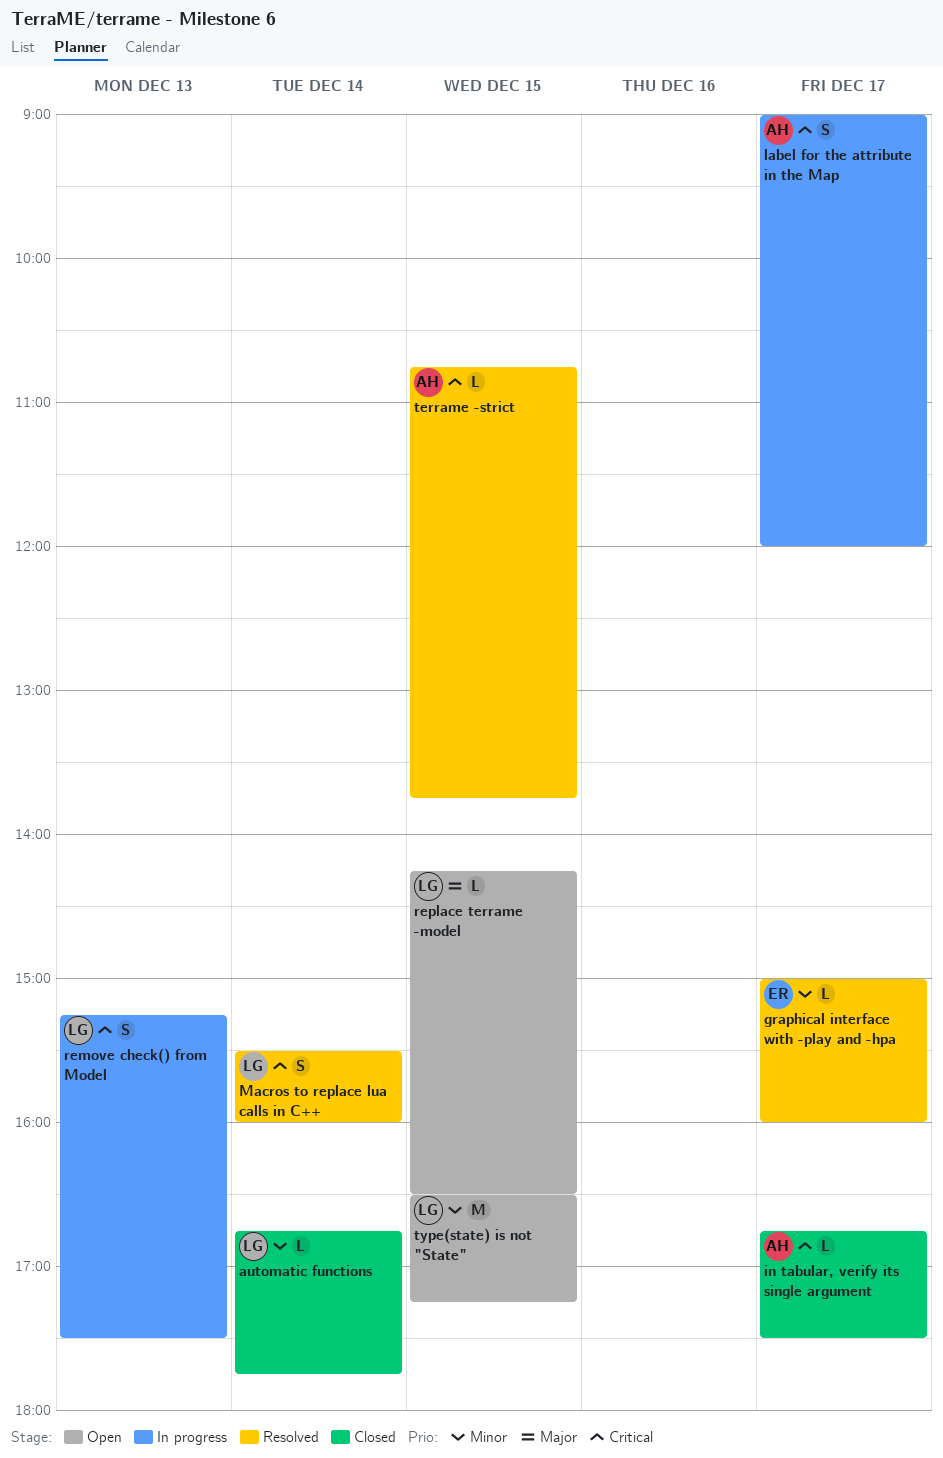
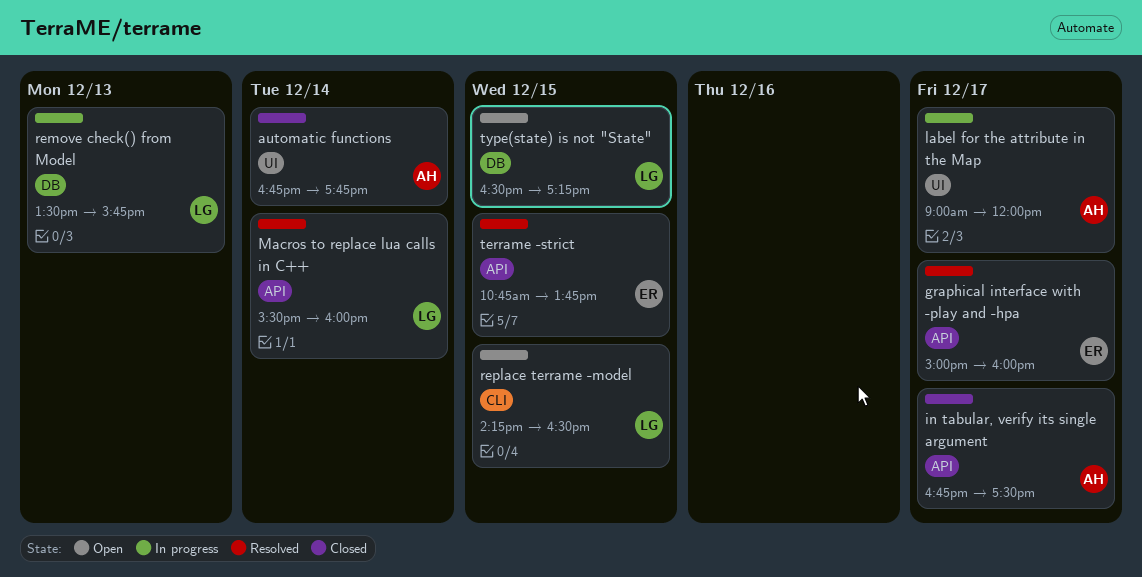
automatic functions, owner: LG -> AH
remove check() from Model, begins: 15:15 -> 13:30
remove check() from Model, ends: 17:30 -> 15:45
terrame -strict, owner: AH -> ER

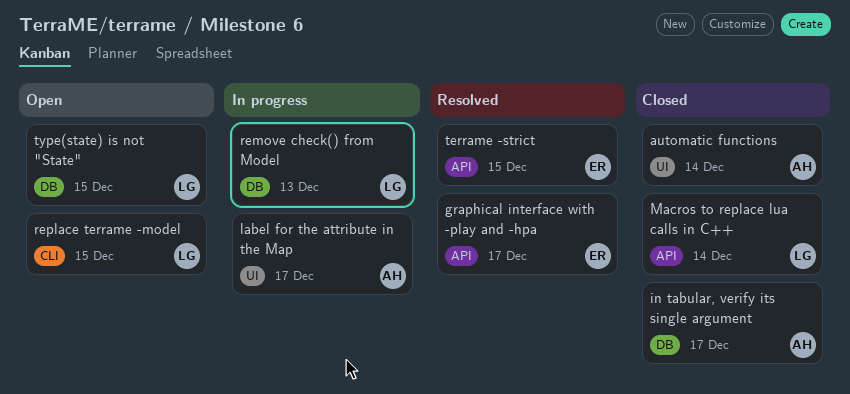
in tabular, verify its single argument, label: API -> DB
Macros to replace lua calls in C++, status: Resolved -> Closed

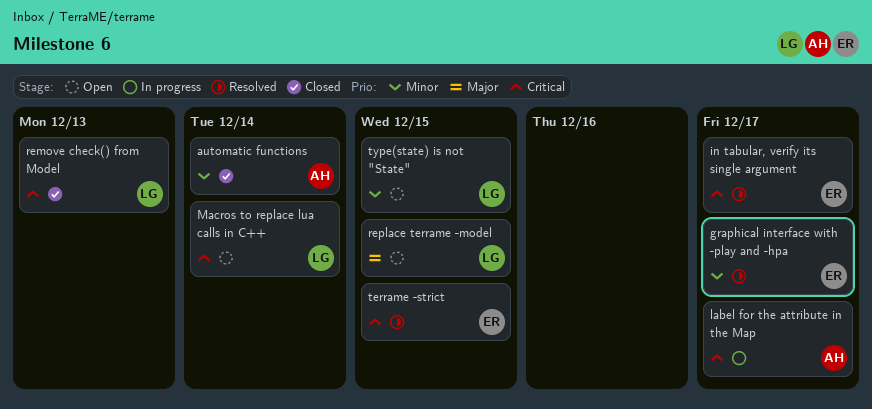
in tabular, verify its single argument, status: Closed -> Resolved
in tabular, verify its single argument, owner: AH -> ER
Macros to replace lua calls in C++, status: Closed -> Open
remove check() from Model, status: In progress -> Closed

